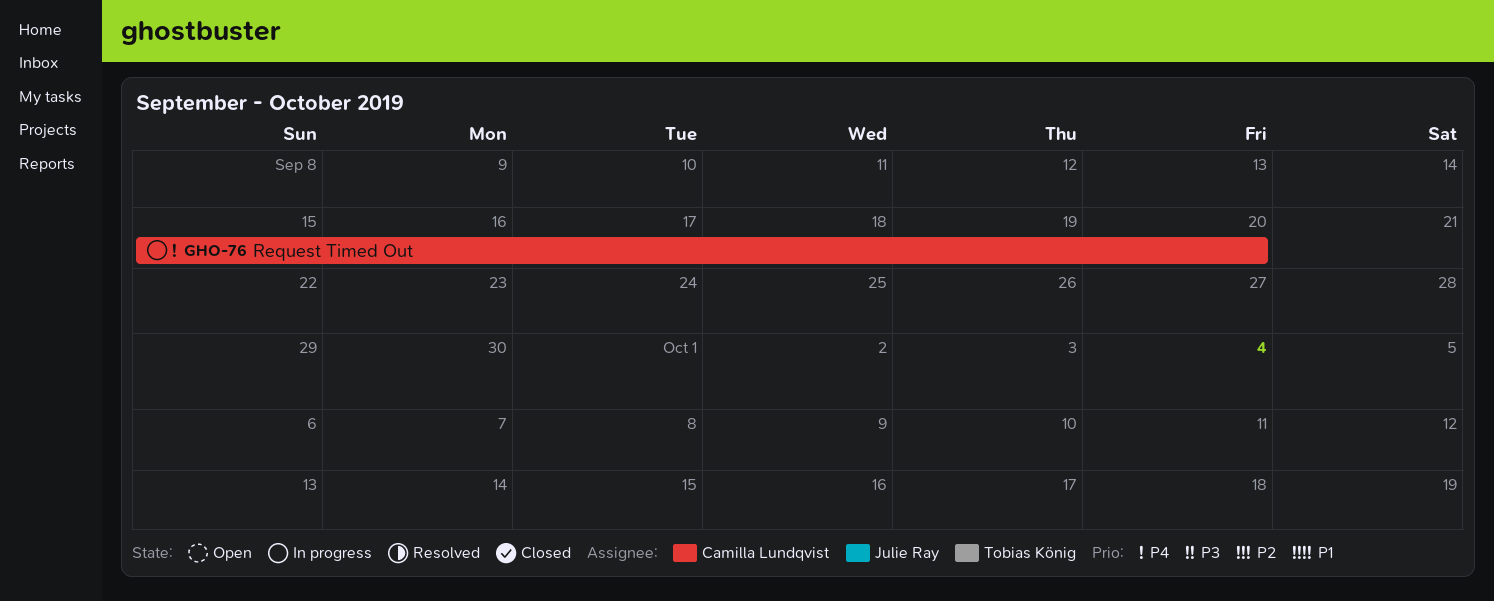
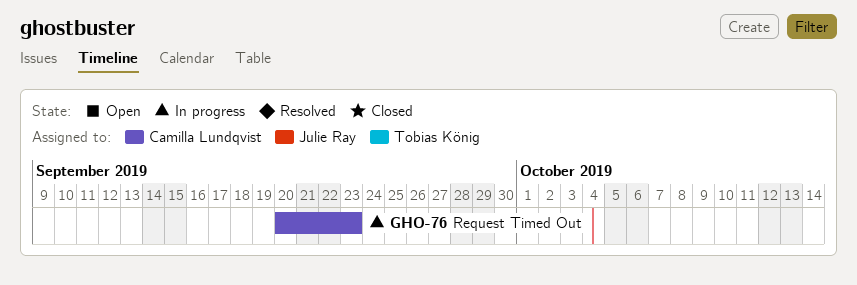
GHO-76, start: Sep 15 -> Sep 20
GHO-76, due: Sep 20 -> Sep 23

